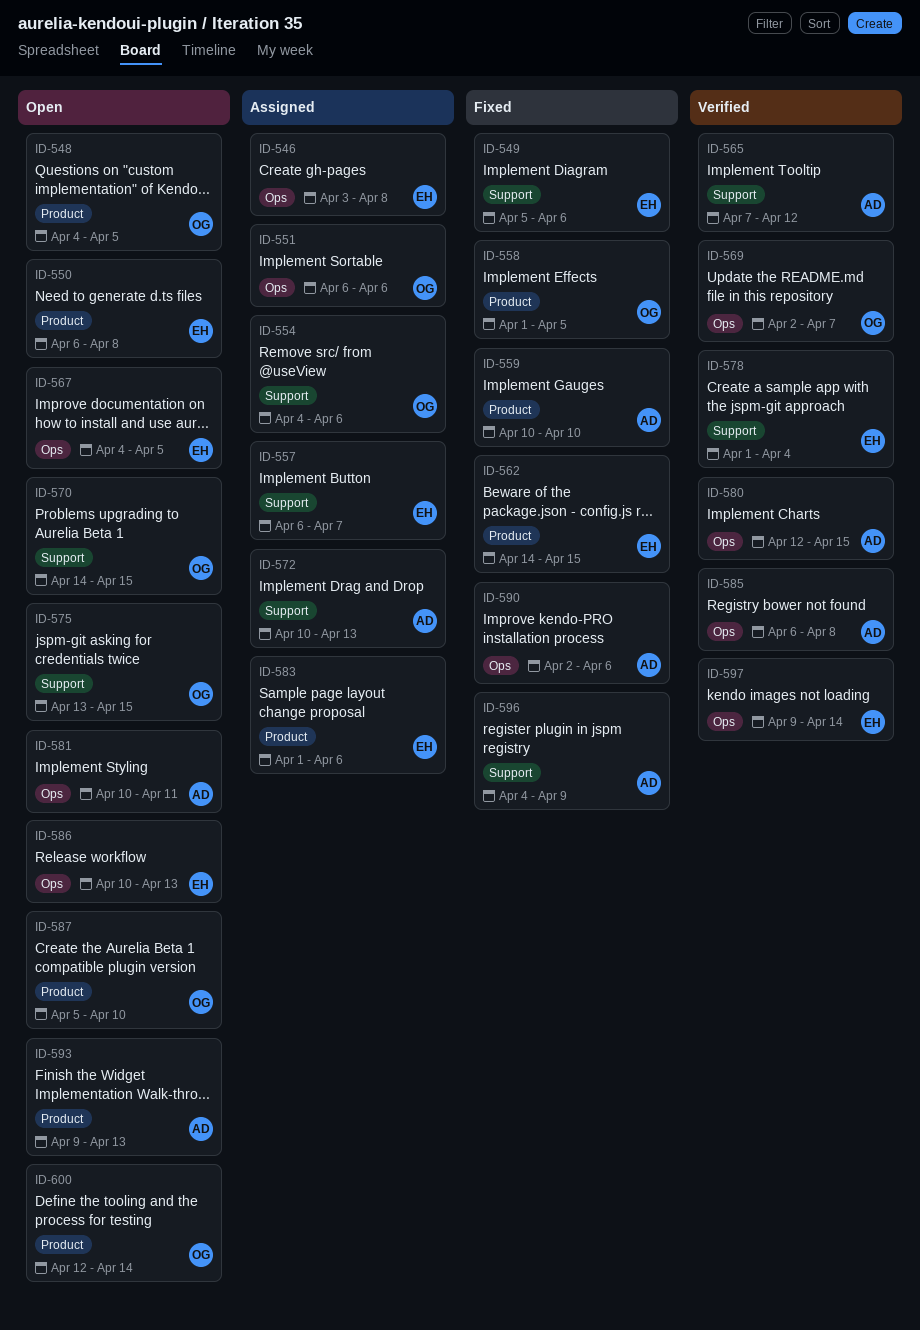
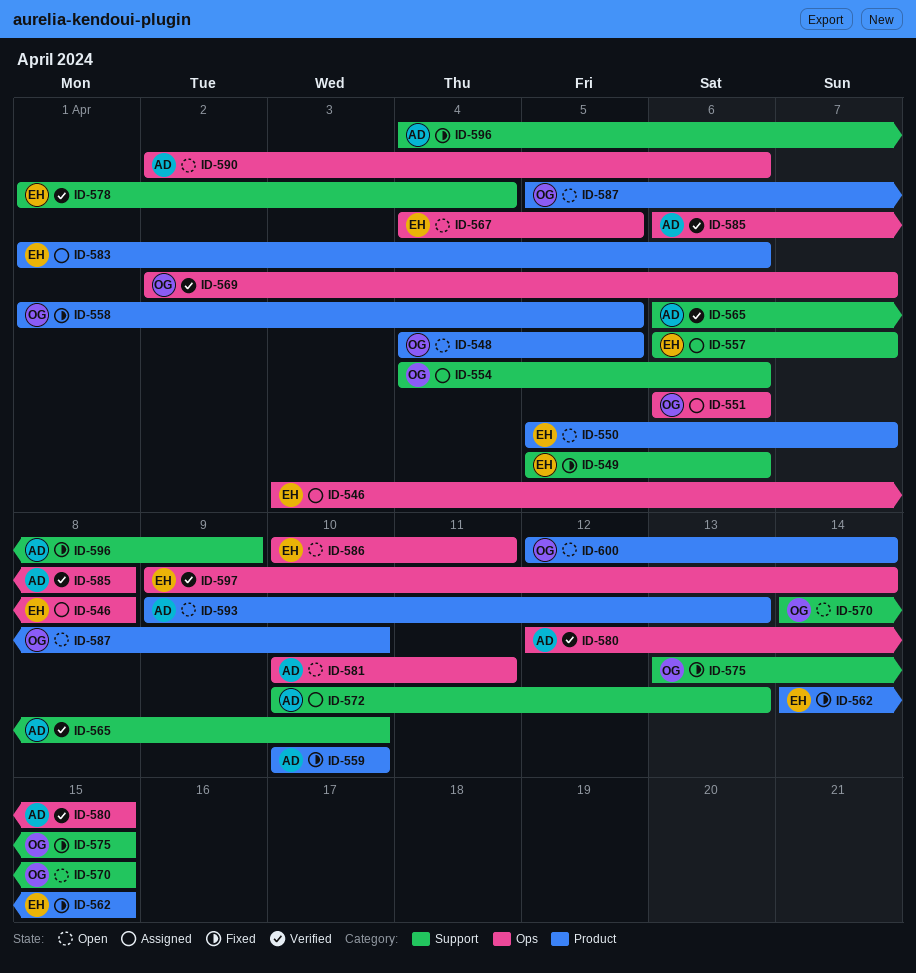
ID-550, start: Apr 6 -> Apr 5
ID-550, due: Apr 8 -> Apr 7
ID-565, start: Apr 7 -> Apr 6
ID-565, due: Apr 12 -> Apr 10
ID-575, status: Open -> Fixed
ID-586, due: Apr 13 -> Apr 11
ID-590, status: Fixed -> Open

